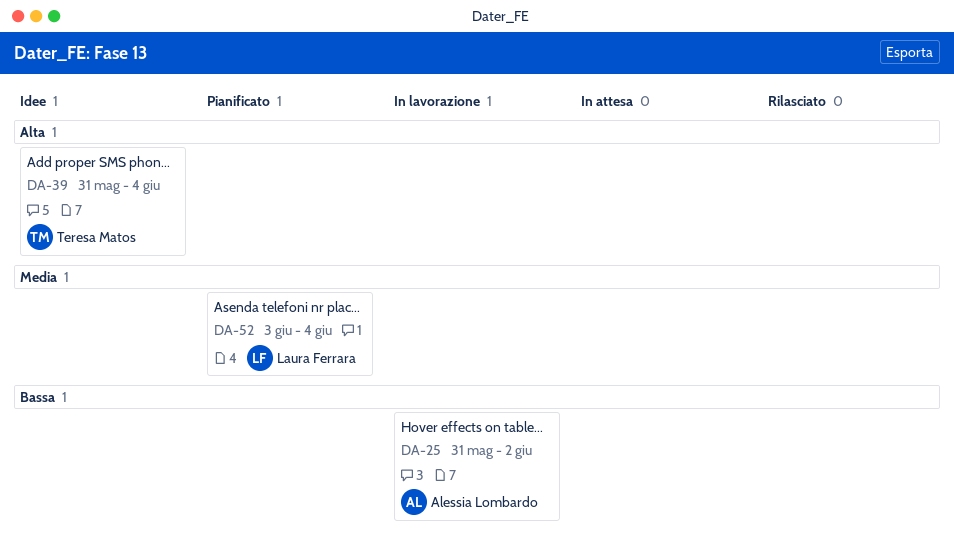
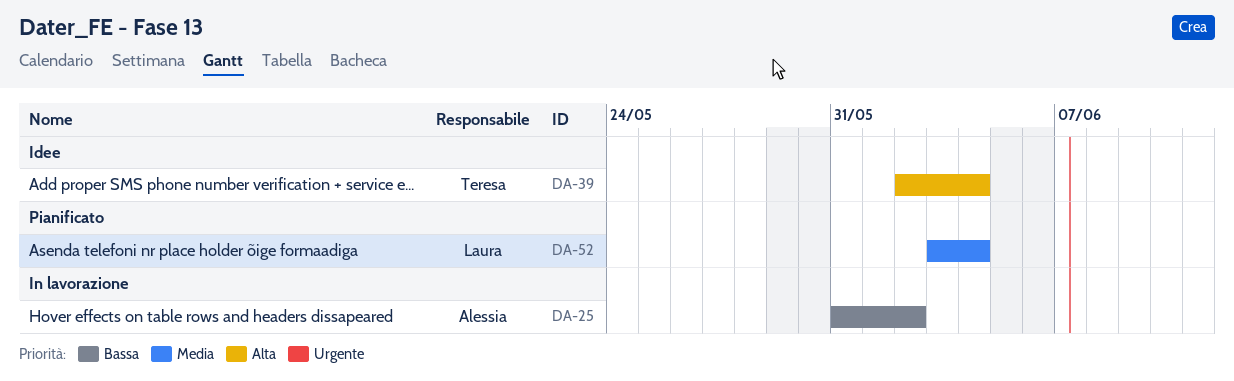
DA-39, start: May 31 -> Jun 2

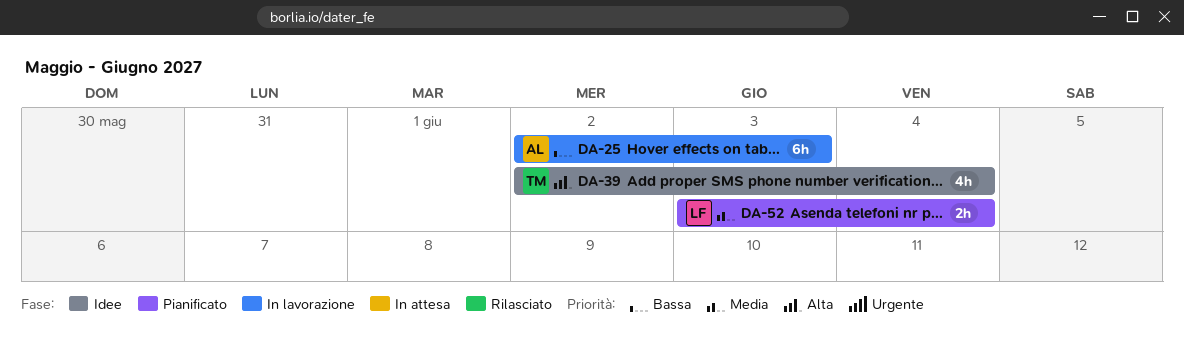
DA-25, start: May 31 -> Jun 2
DA-25, due: Jun 2 -> Jun 3

